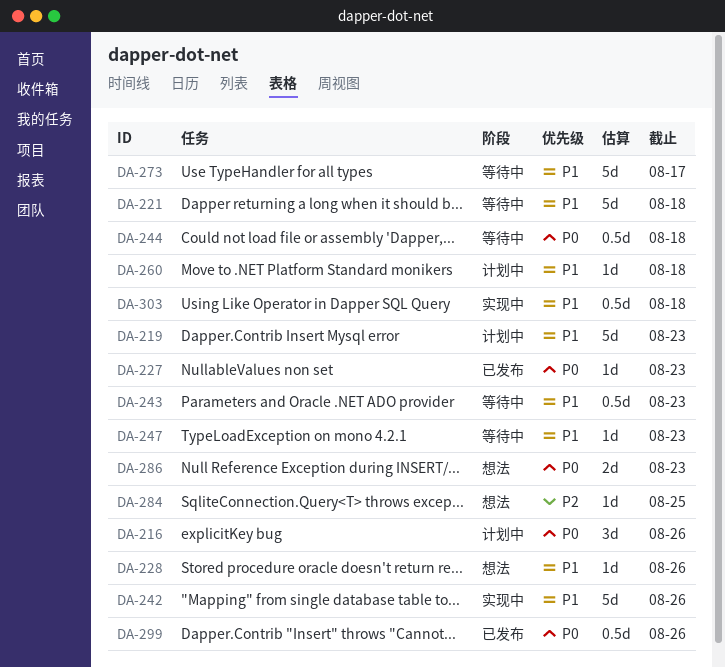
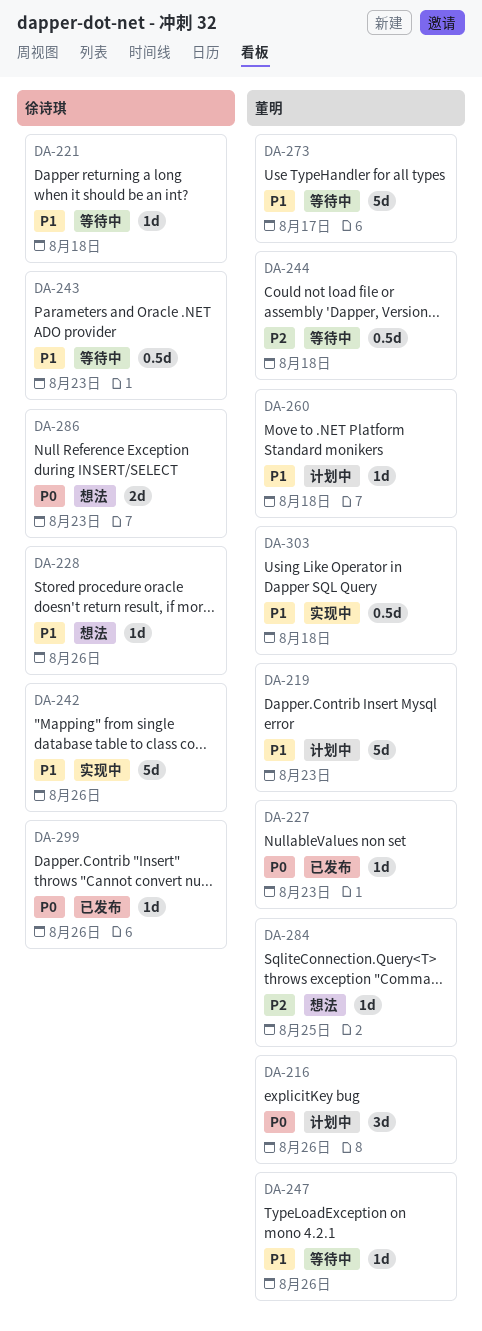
DA-221, estimate: 5d -> 1d
DA-244, priority: P0 -> P2
DA-247, due: Aug 23 -> Aug 26
DA-299, estimate: 0.5d -> 1d

